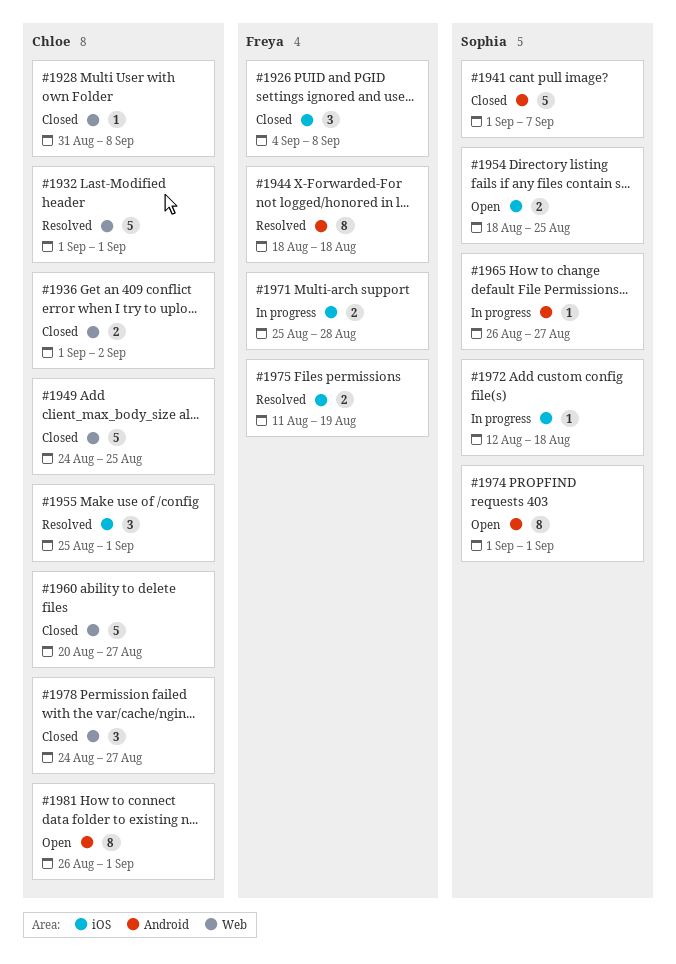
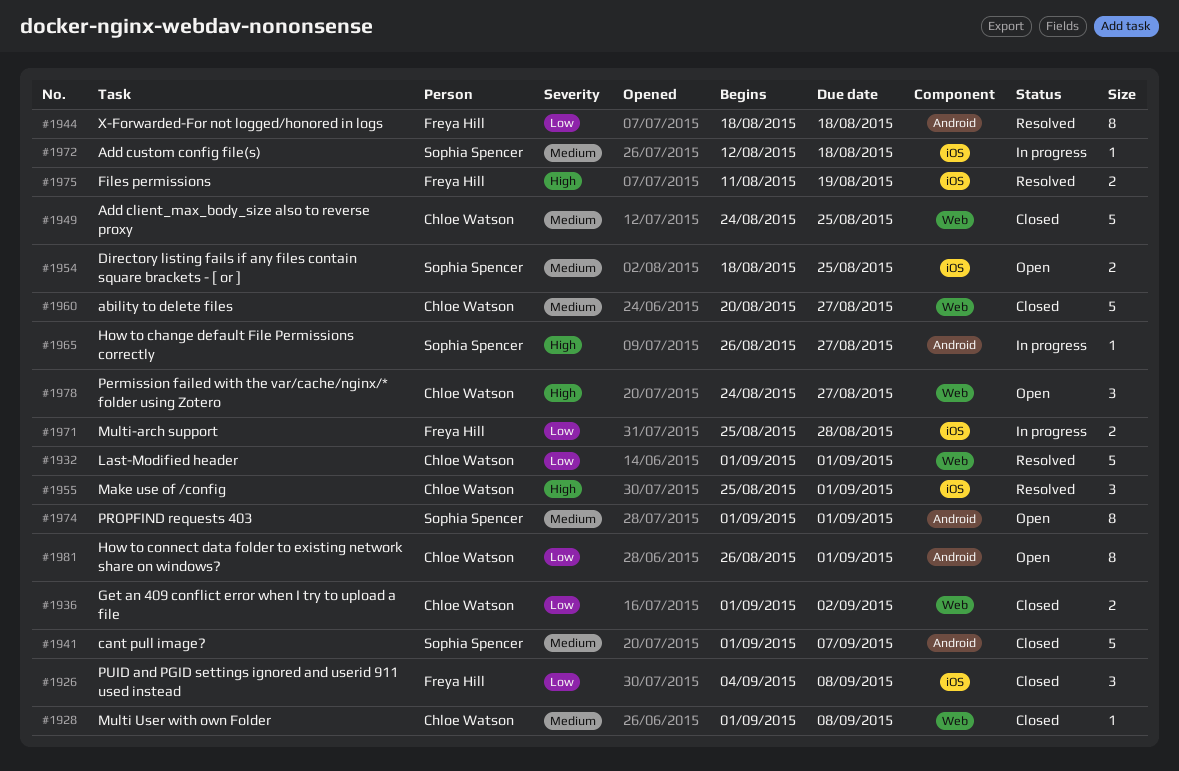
#1928, start: Aug 31 -> Sep 1
#1978, status: Closed -> Open

